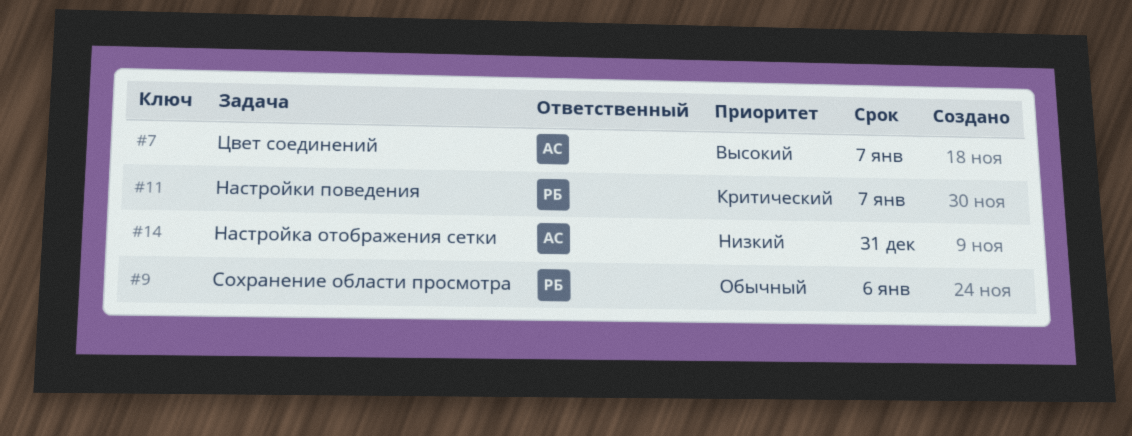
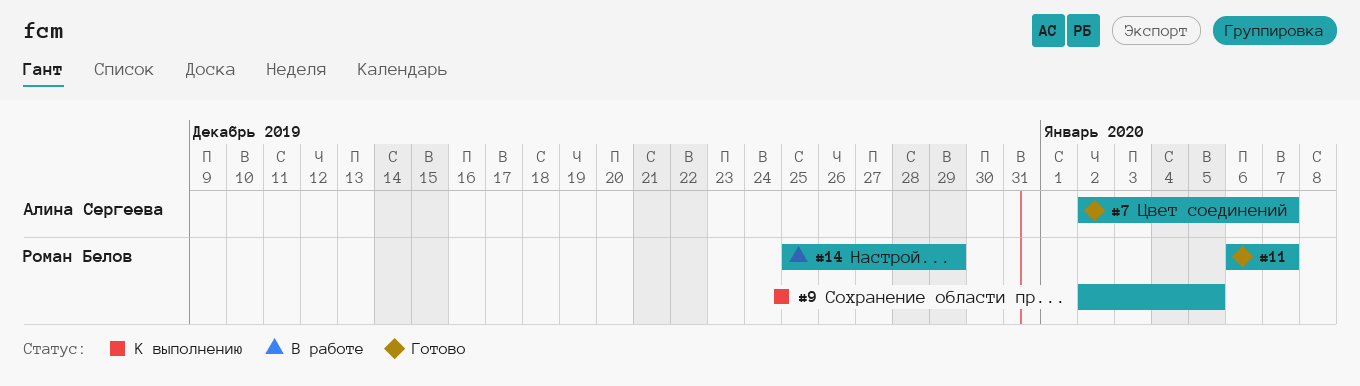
#9, due: Jan 6 -> Jan 5
#14, owner: Алина Сергеева -> Роман Белов
#14, due: Dec 31 -> Dec 29

